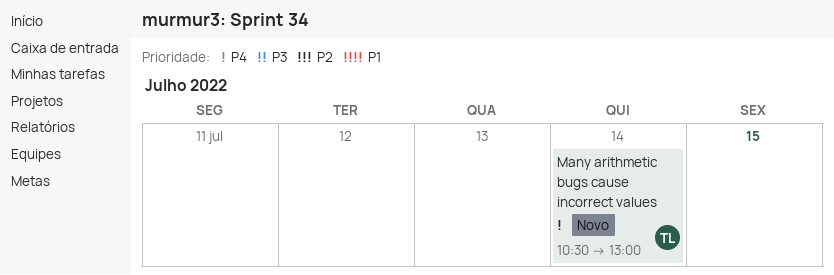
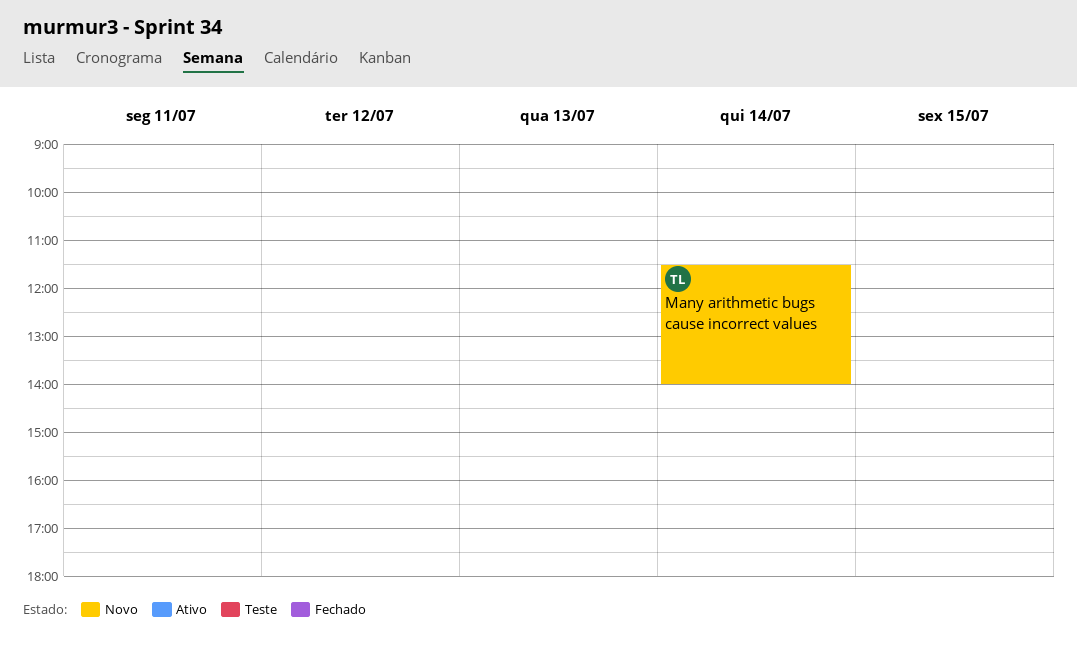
Many arithmetic bugs cause incorrect values, begins: 10:30 -> 11:30
Many arithmetic bugs cause incorrect values, ends: 13:00 -> 14:00

